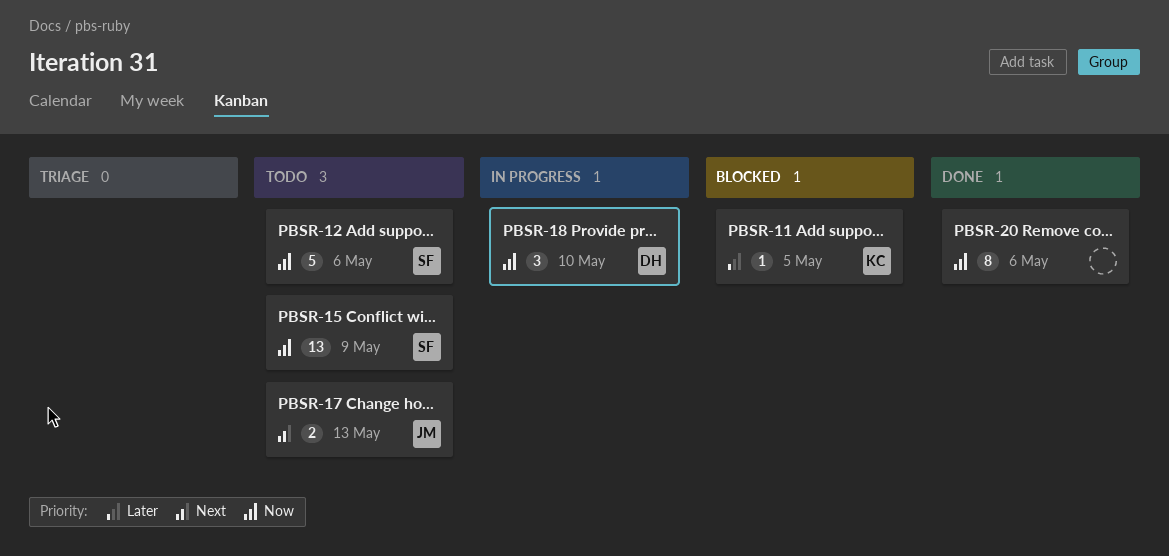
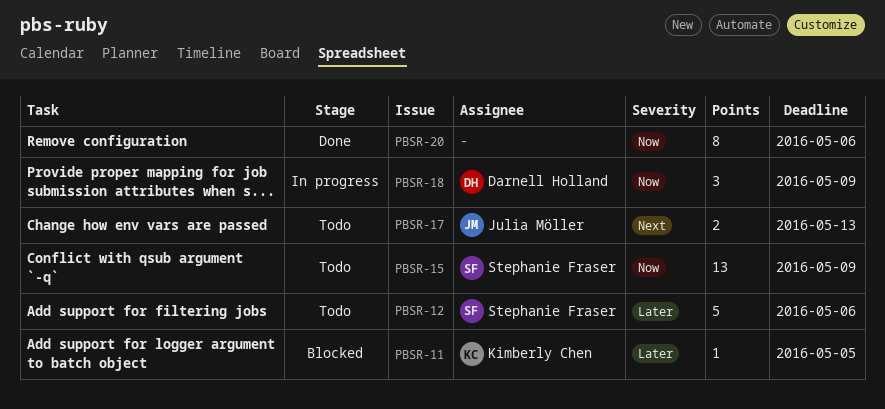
PBSR-12, priority: Now -> Later
PBSR-18, due: May 10 -> May 9

